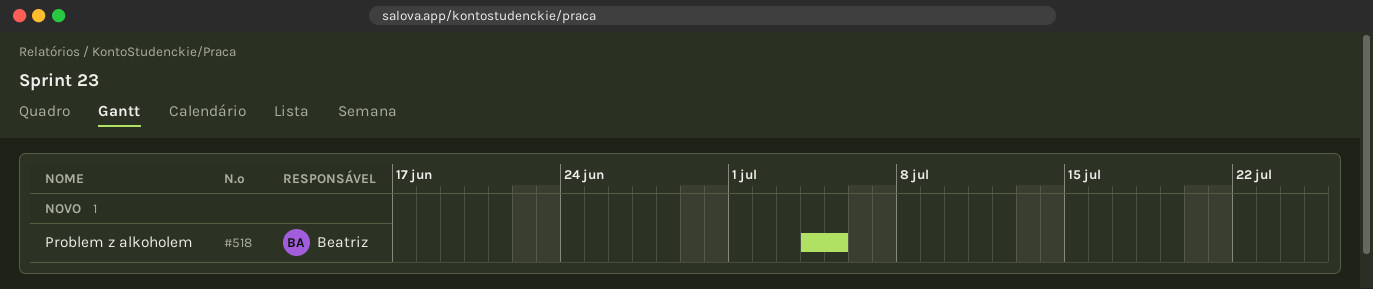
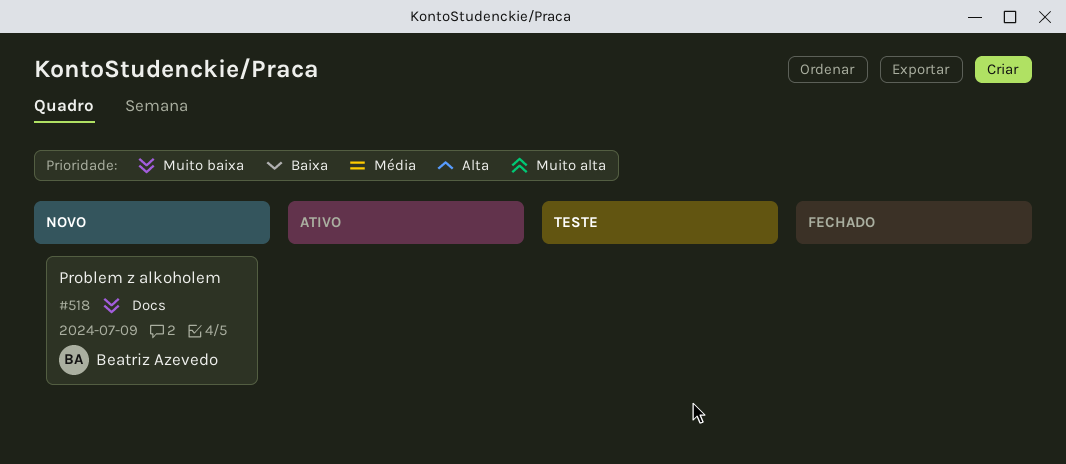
#518, due: Jul 5 -> Jul 9

